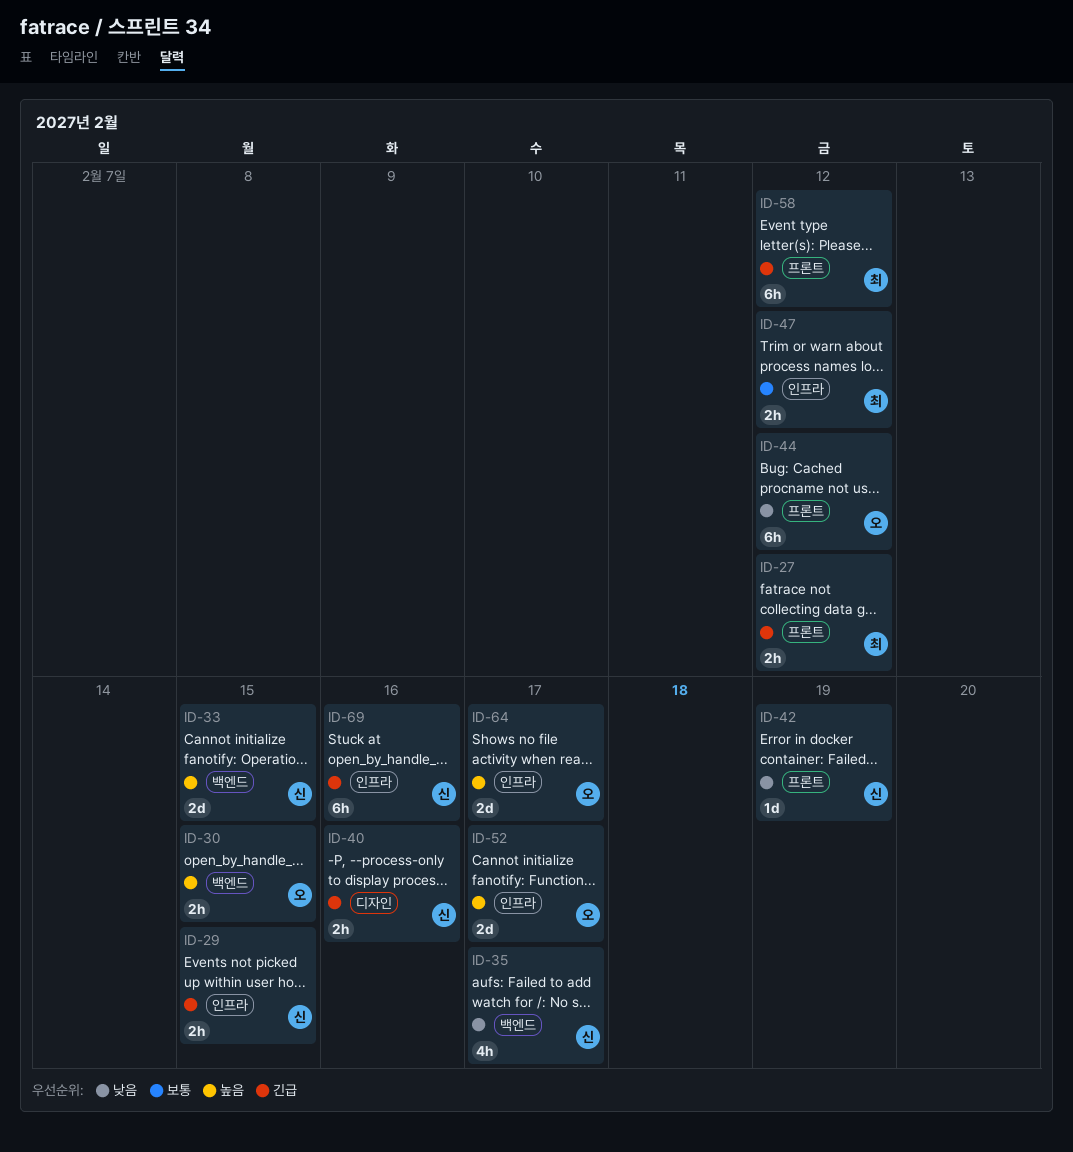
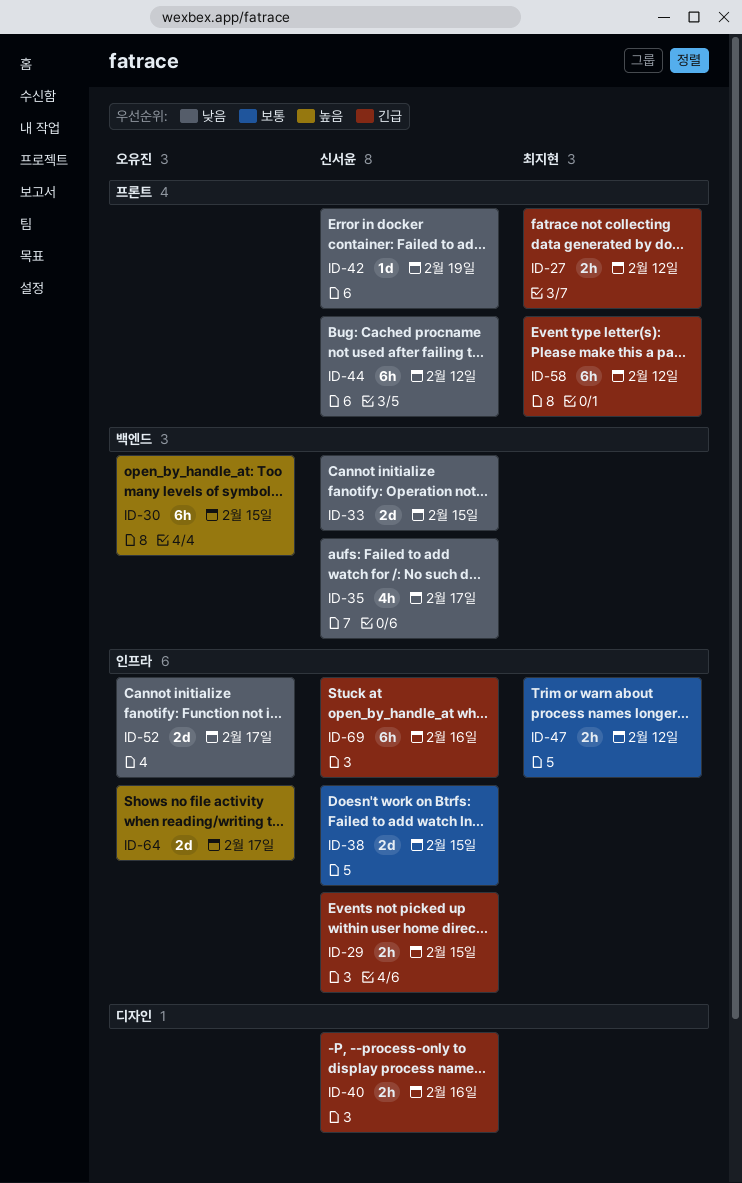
ID-30, estimate: 2h -> 6h
ID-33, priority: 높음 -> 낮음
ID-38: none -> present
ID-44, owner: 오유진 -> 신서윤
ID-52, priority: 높음 -> 낮음

